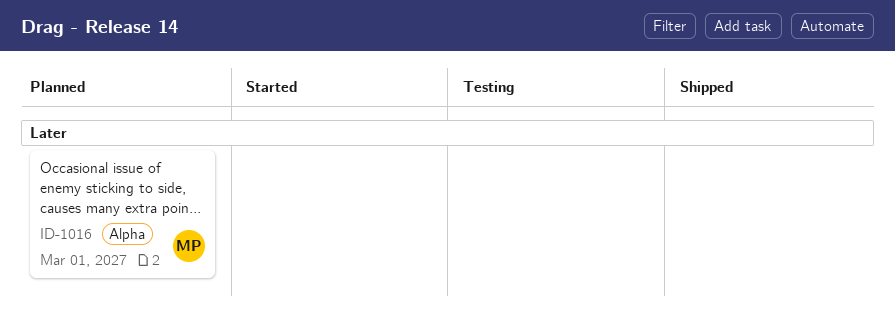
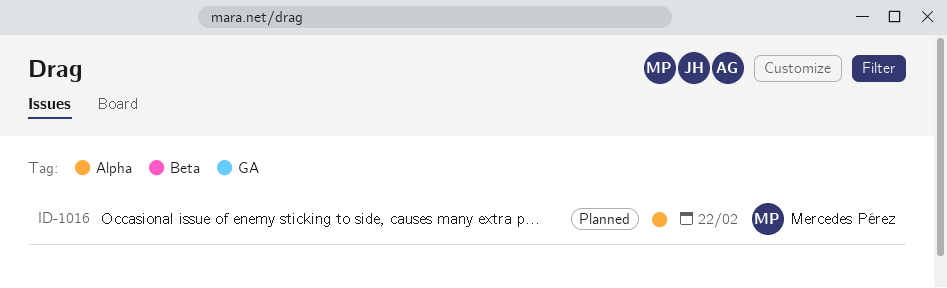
ID-1016, due: Mar 1 -> Feb 22

